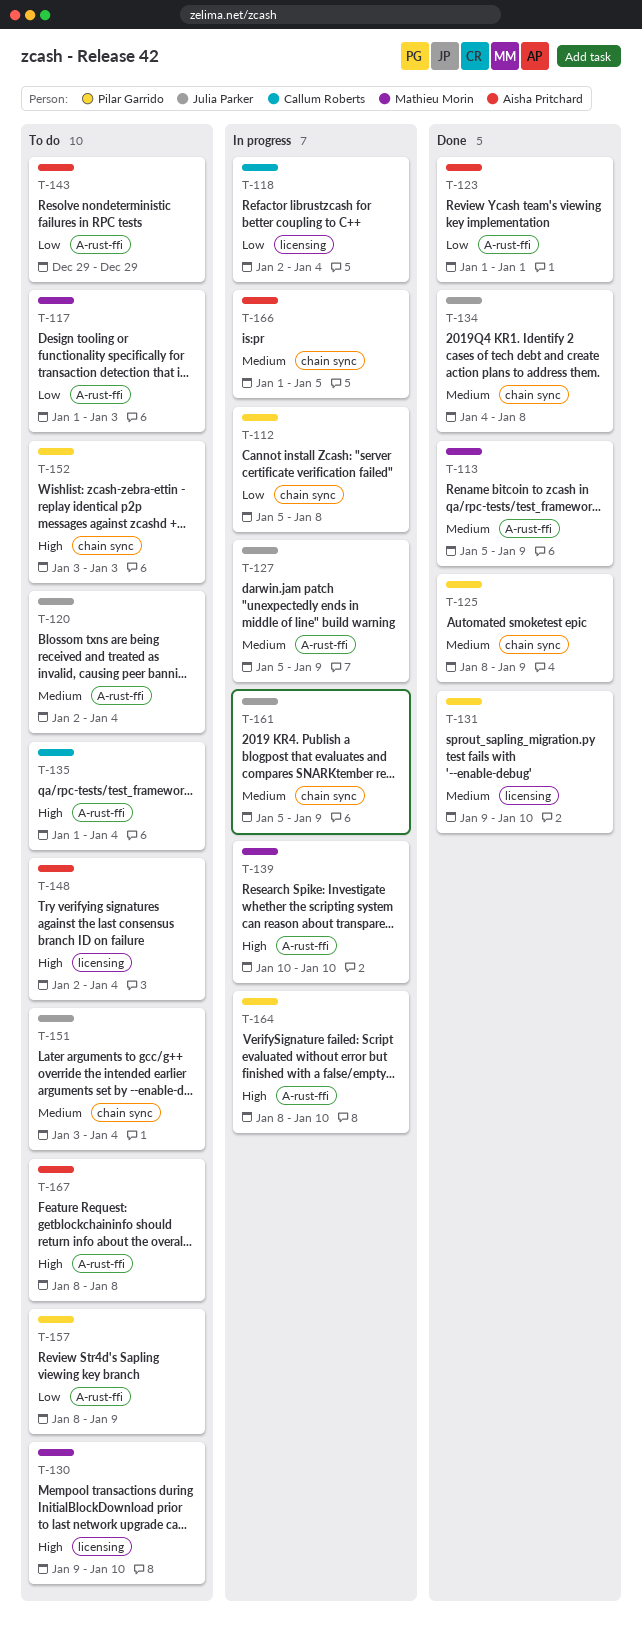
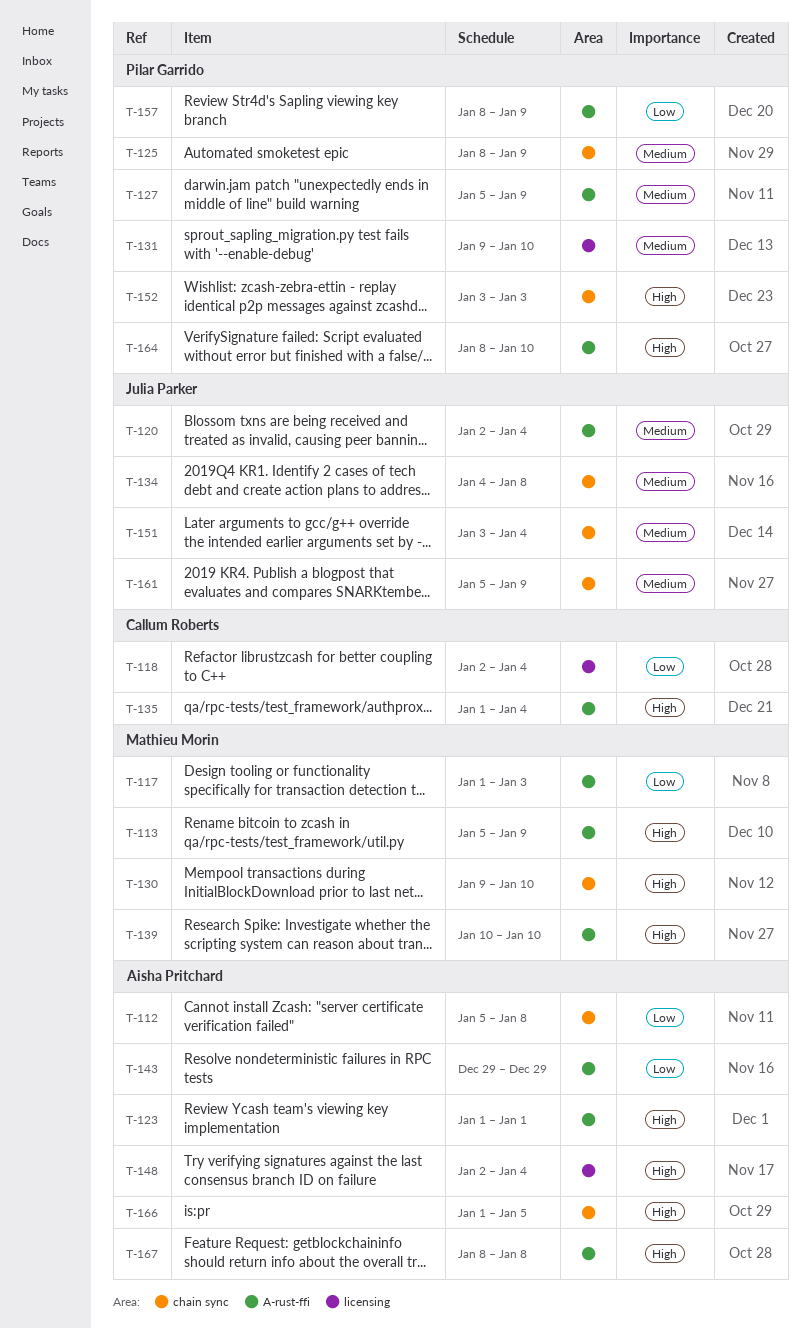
T-112, owner: Pilar Garrido -> Aisha Pritchard
T-113, priority: Medium -> High
T-123, priority: Low -> High
T-127, owner: Julia Parker -> Pilar Garrido
T-130, label: licensing -> chain sync
T-166, priority: Medium -> High

